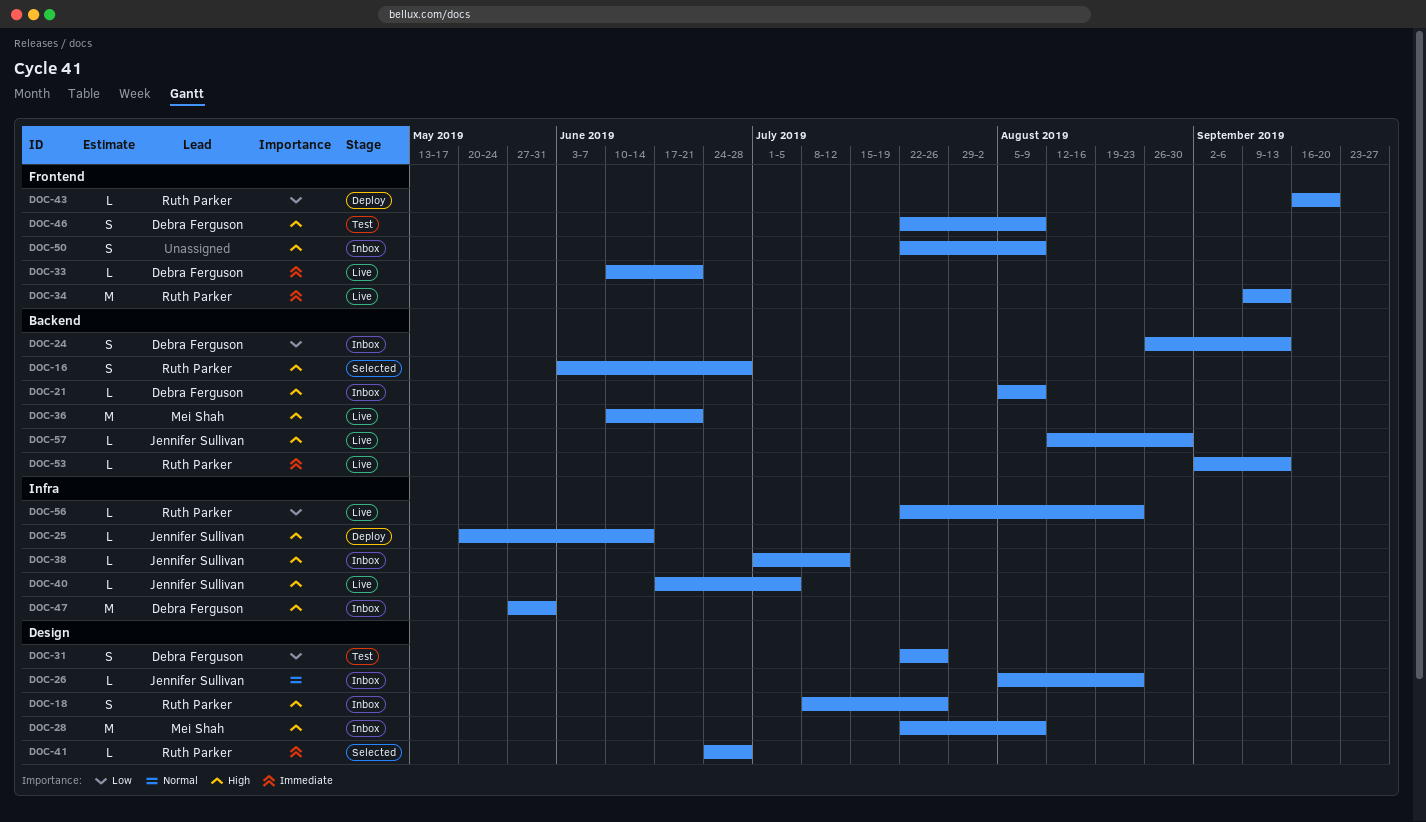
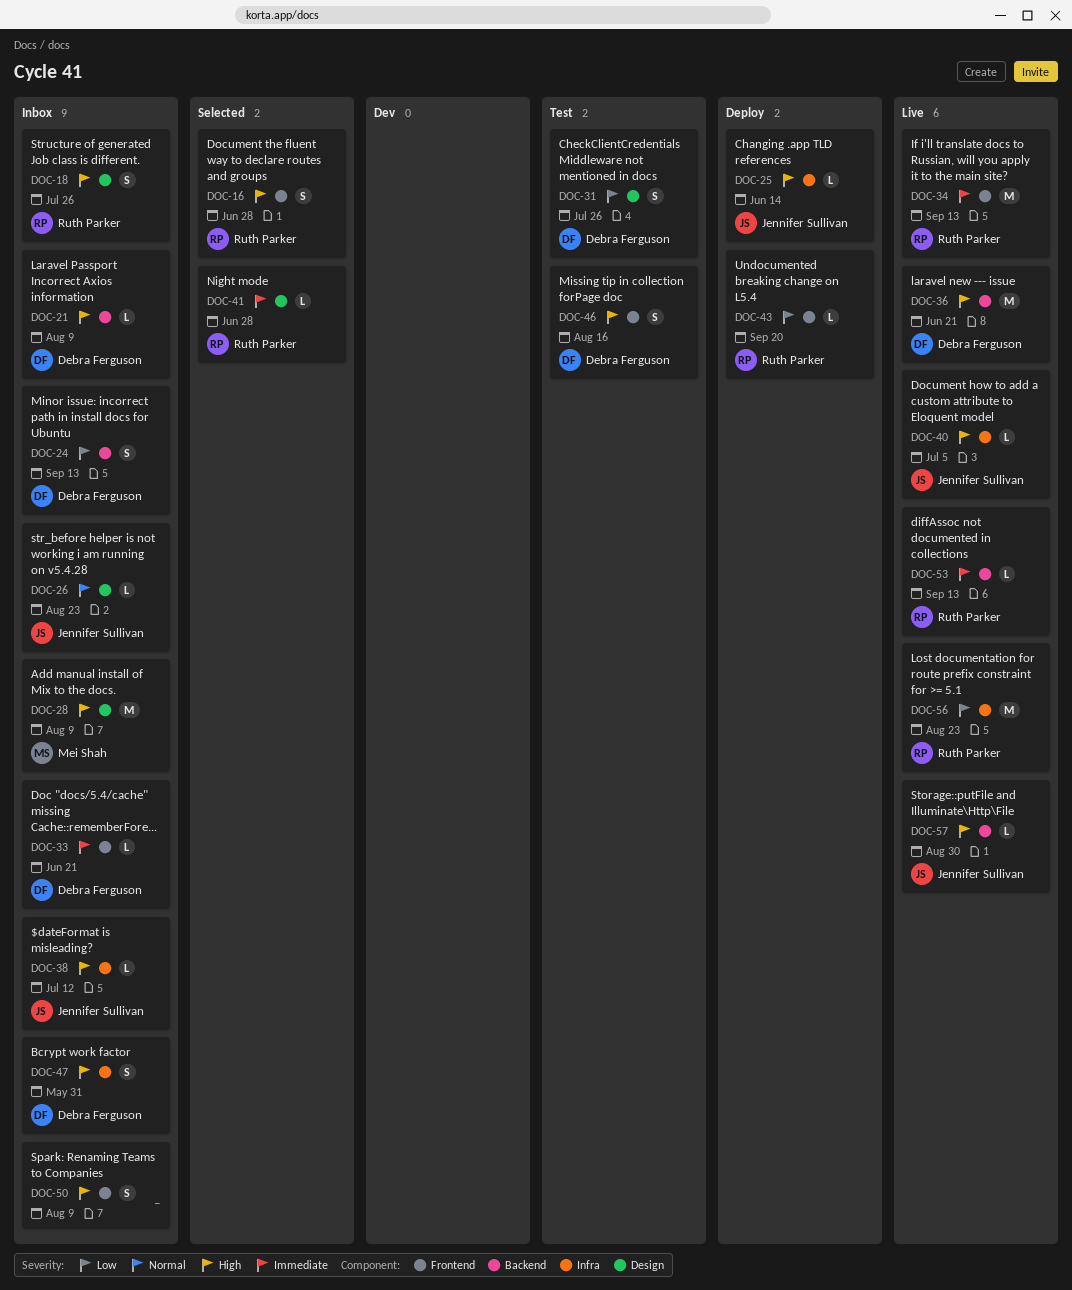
DOC-16, label: Backend -> Frontend
DOC-33, status: Live -> Inbox
DOC-36, owner: Mei Shah -> Debra Ferguson
DOC-46, due: Aug 9 -> Aug 16
DOC-47, estimate: M -> S
DOC-56, estimate: L -> M

